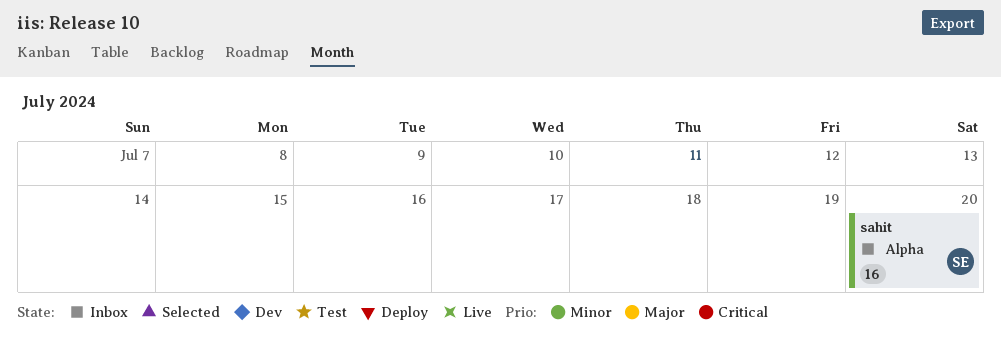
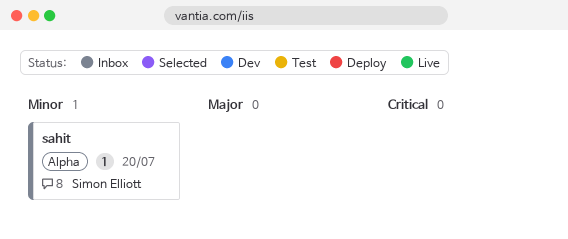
sahit, estimate: 16 -> 1

